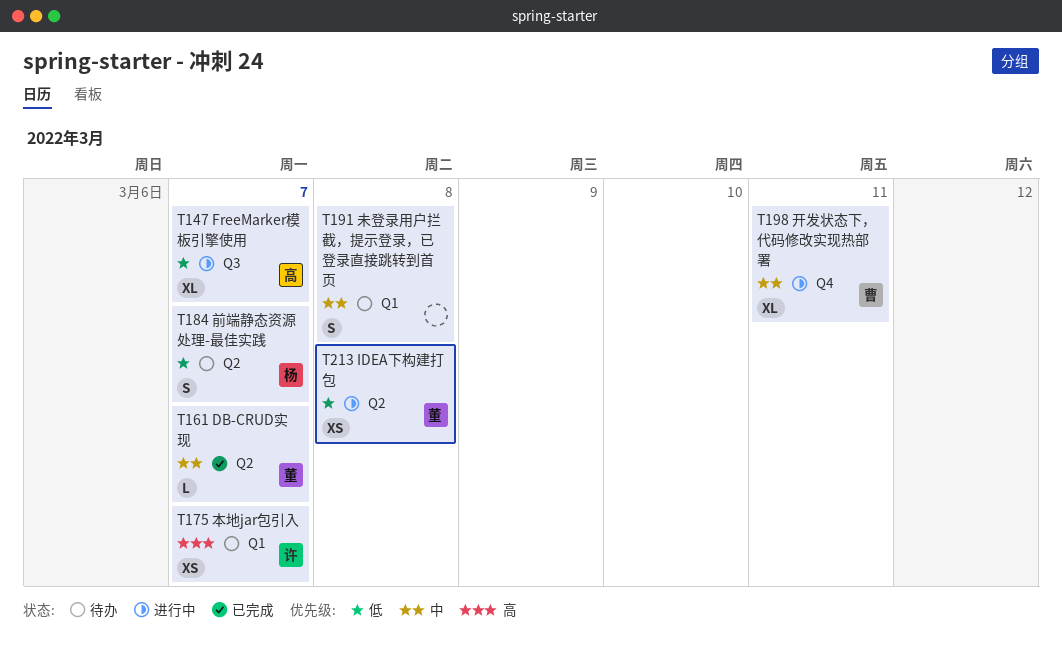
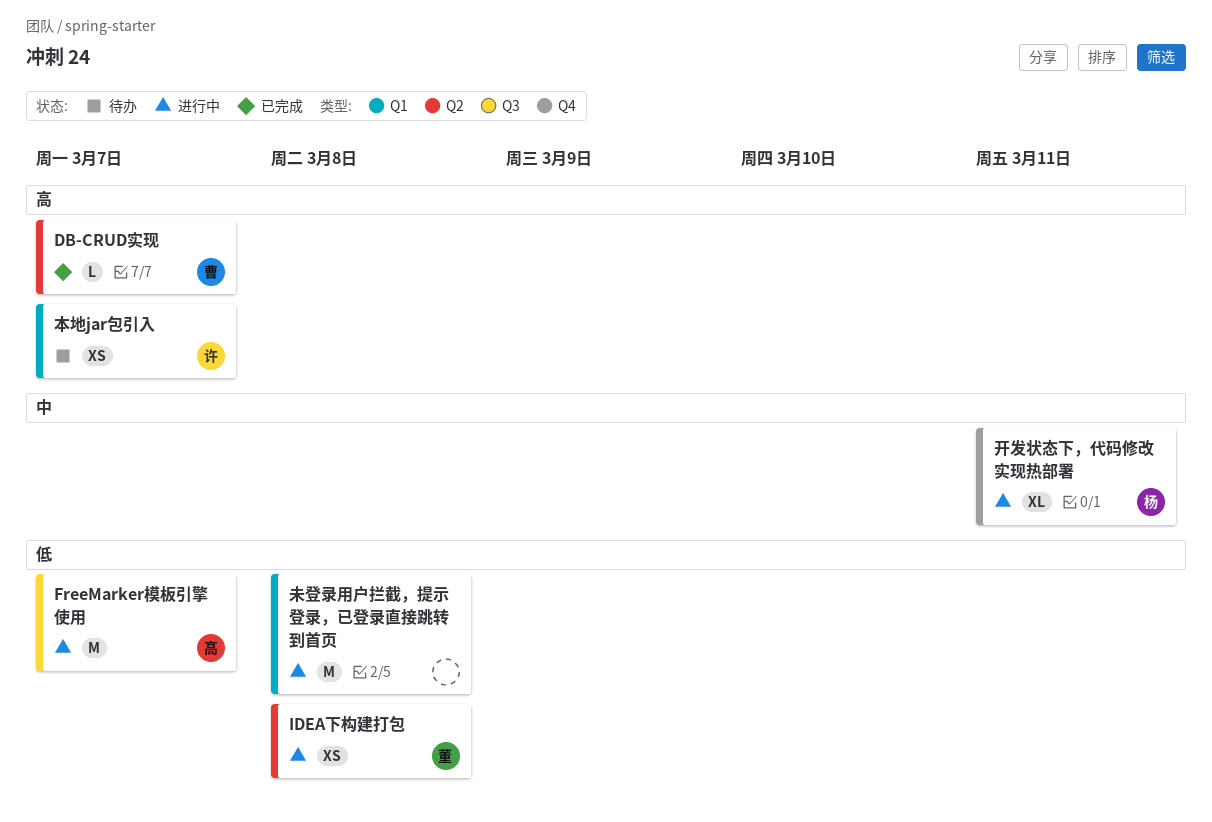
DB-CRUD实现, owner: 董 -> 曹
DB-CRUD实现, priority: 中 -> 高
FreeMarker模板引擎使用, estimate: XL -> M
前端静态资源处理-最佳实践: present -> none
开发状态下，代码修改实现热部署, owner: 曹 -> 杨
未登录用户拦截，提示登录，已登录直接跳转到首页, status: 待办 -> 进行中
未登录用户拦截，提示登录，已登录直接跳转到首页, priority: 中 -> 低
未登录用户拦截，提示登录，已登录直接跳转到首页, estimate: S -> M

